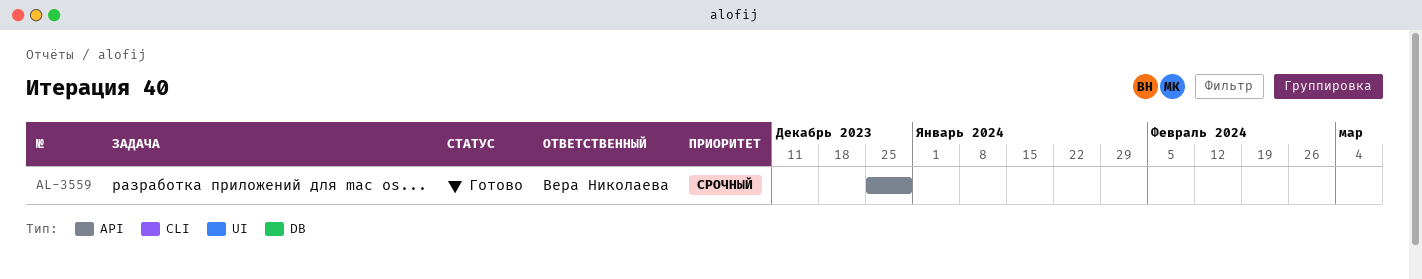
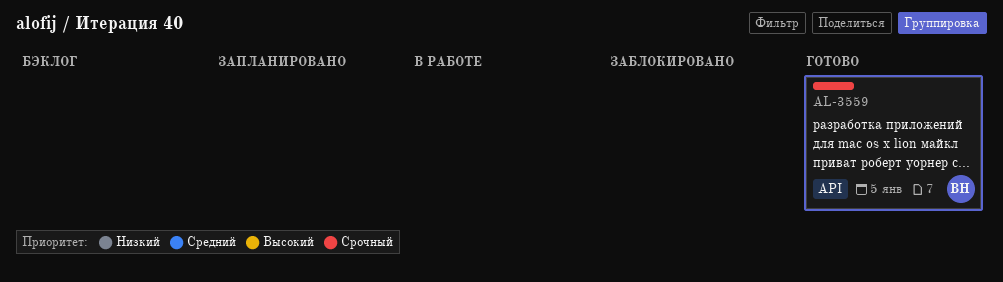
AL-3559, due: Dec 29 -> Jan 5

